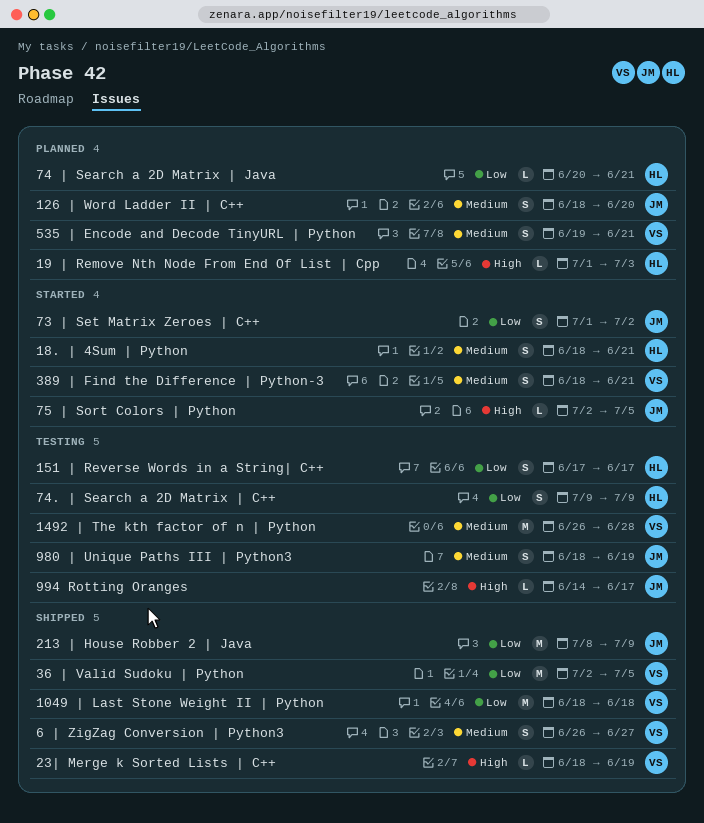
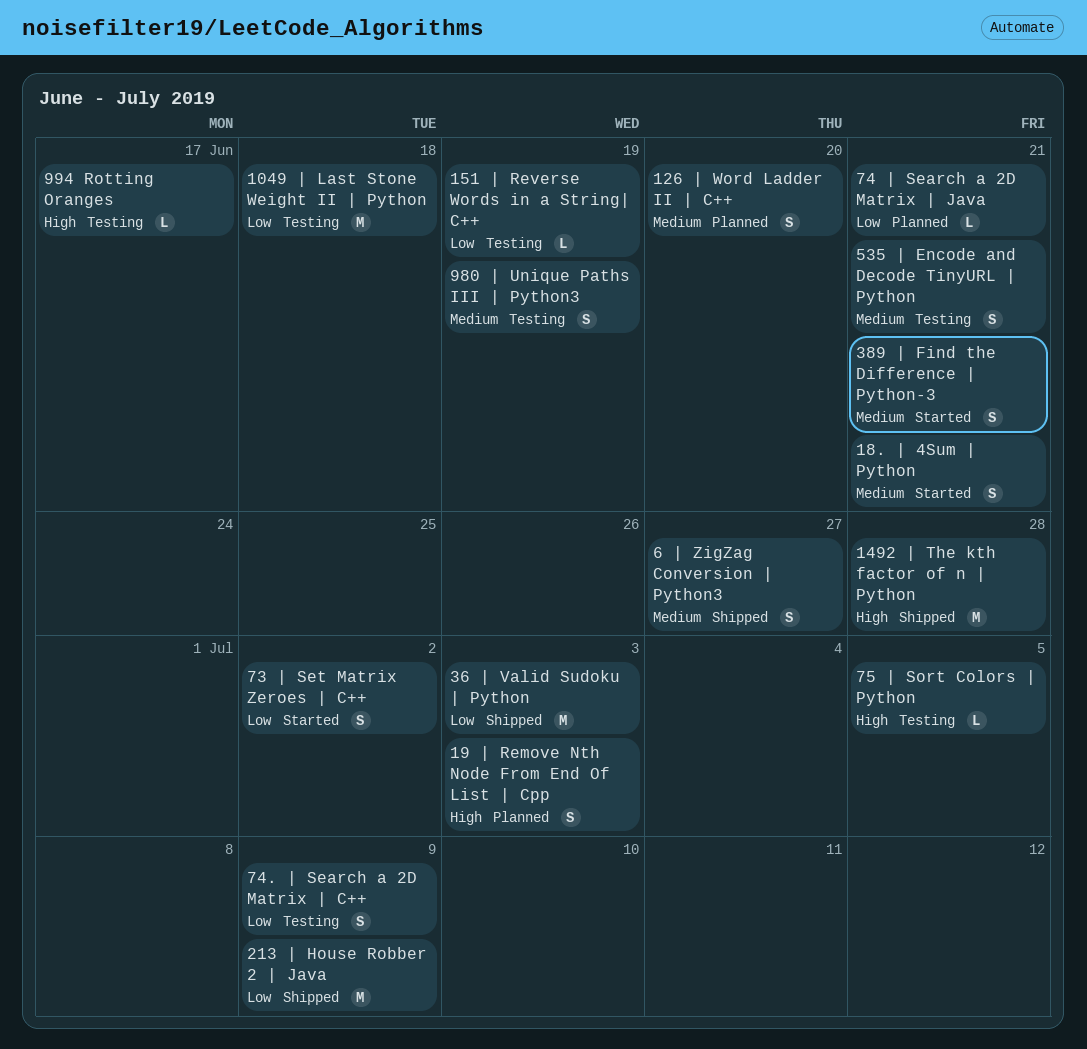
1049 | Last Stone Weight II | Python, status: Shipped -> Testing
1492 | The kth factor of n | Python, status: Testing -> Shipped
1492 | The kth factor of n | Python, priority: Medium -> High
151 | Reverse Words in a String| C++, estimate: S -> L
151 | Reverse Words in a String| C++, due: Jun 17 -> Jun 19
19 | Remove Nth Node From End Of List | Cpp, estimate: L -> S
23| Merge k Sorted Lists | C++: present -> none
36 | Valid Sudoku | Python, due: Jul 5 -> Jul 3
535 | Encode and Decode TinyURL | Python, status: Planned -> Testing
75 | Sort Colors | Python, status: Started -> Testing

